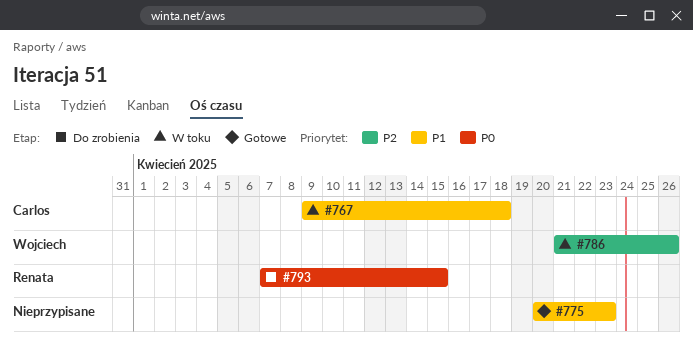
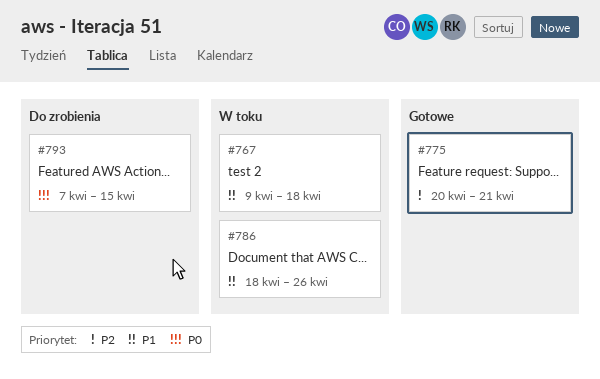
#775, priority: P1 -> P2
#775, due: Apr 23 -> Apr 21
#786, priority: P2 -> P1
#786, start: Apr 21 -> Apr 18

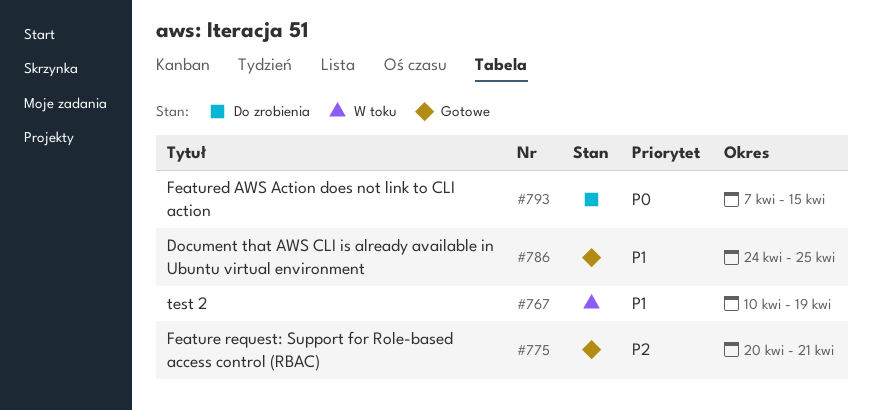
#767, start: Apr 9 -> Apr 10
#767, due: Apr 18 -> Apr 19
#786, status: W toku -> Gotowe
#786, start: Apr 18 -> Apr 24
#786, due: Apr 26 -> Apr 25

